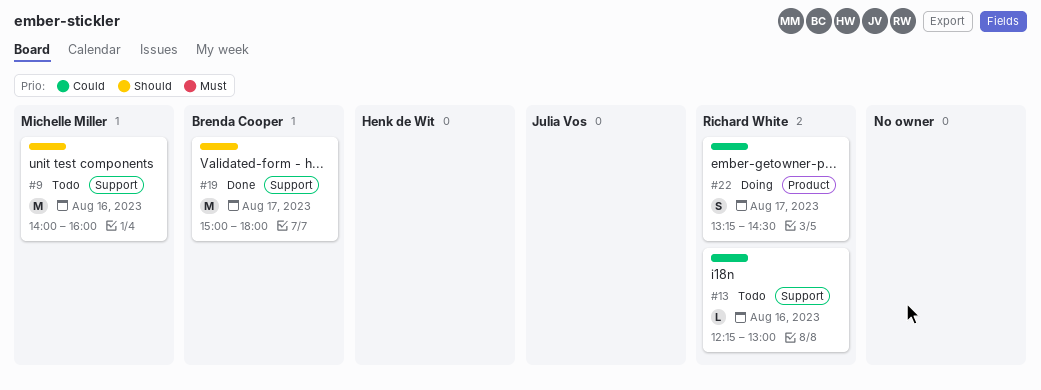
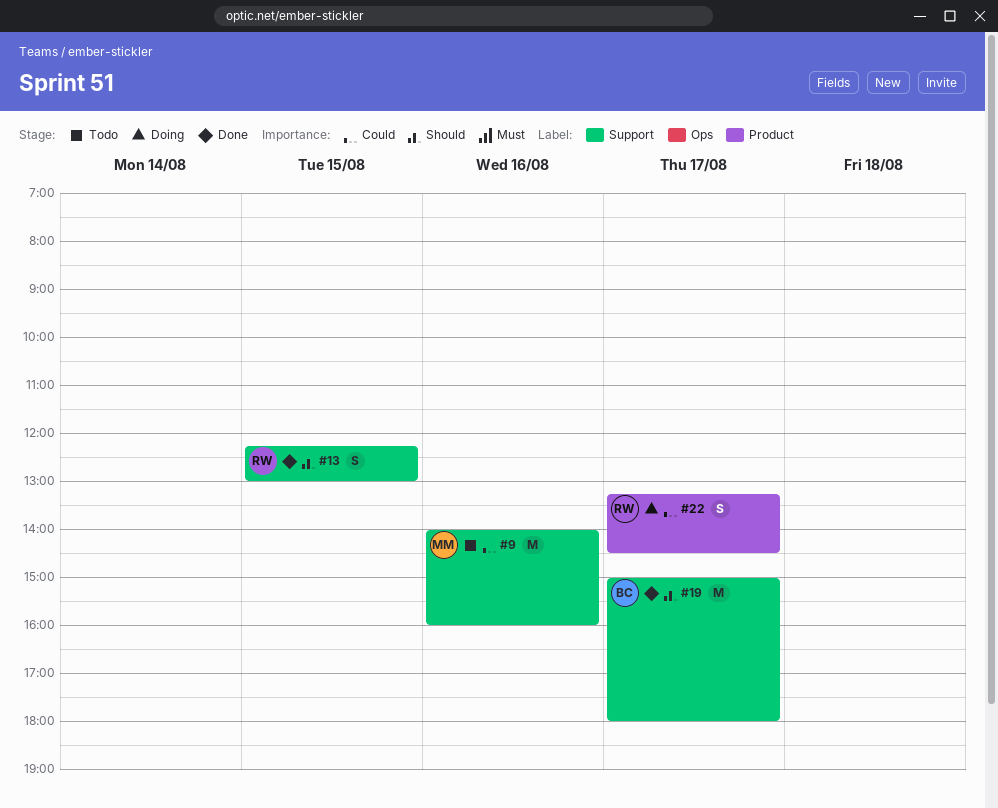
#9, priority: Should -> Could
#13, status: Todo -> Done
#13, priority: Could -> Should
#13, estimate: L -> S
#13, day: Aug 16 -> Aug 15

